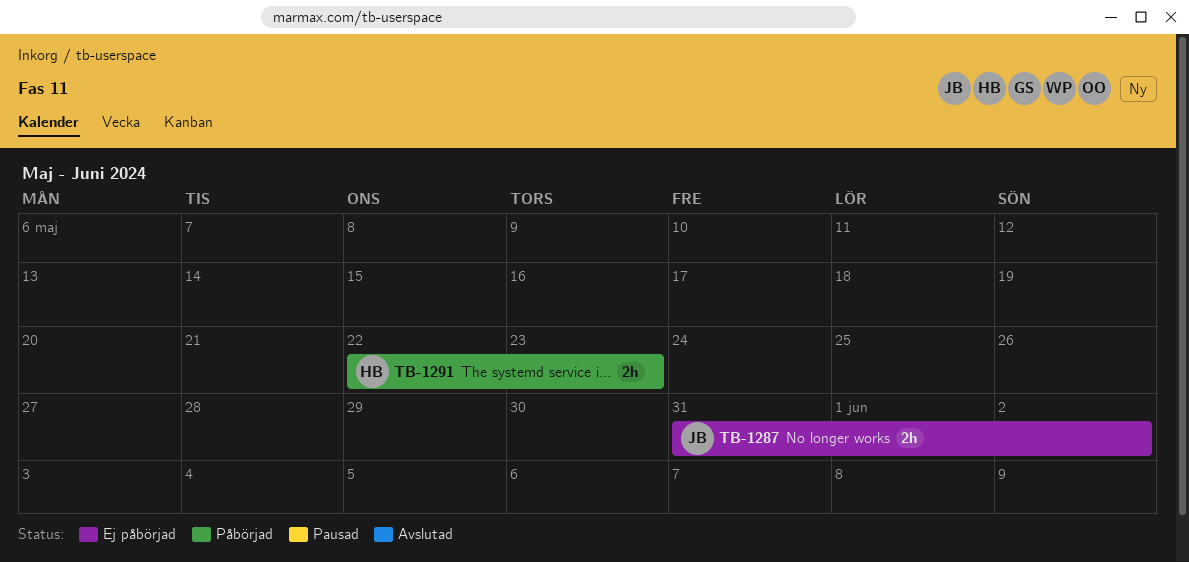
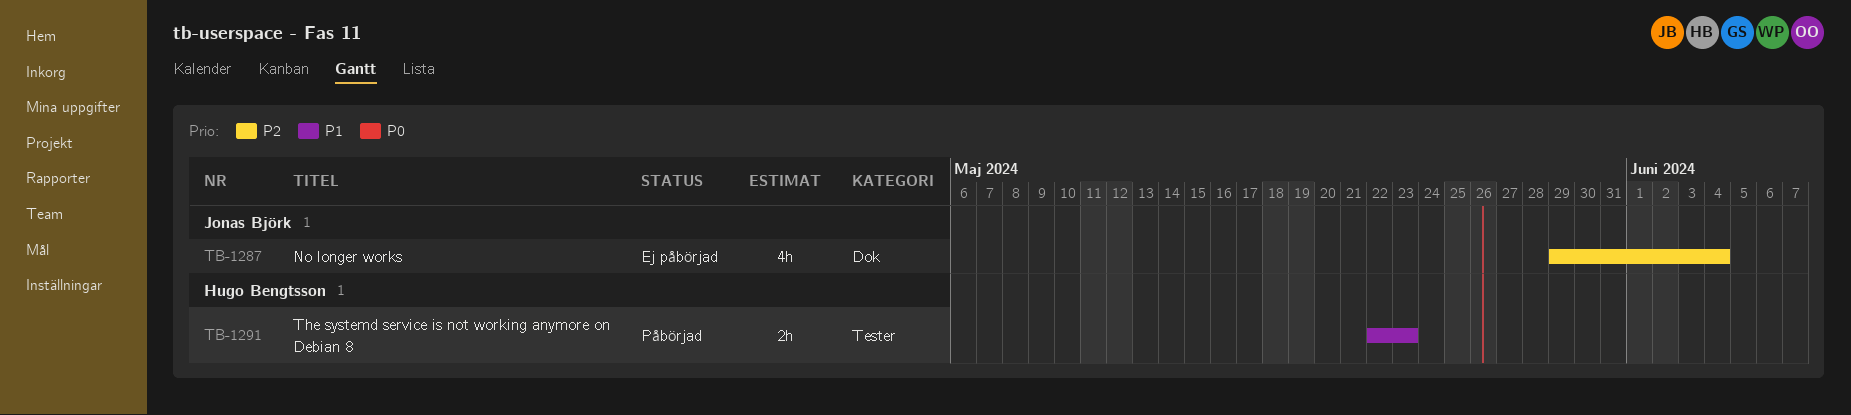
TB-1287, estimate: 2h -> 4h
TB-1287, start: May 31 -> May 29
TB-1287, due: Jun 2 -> Jun 4

